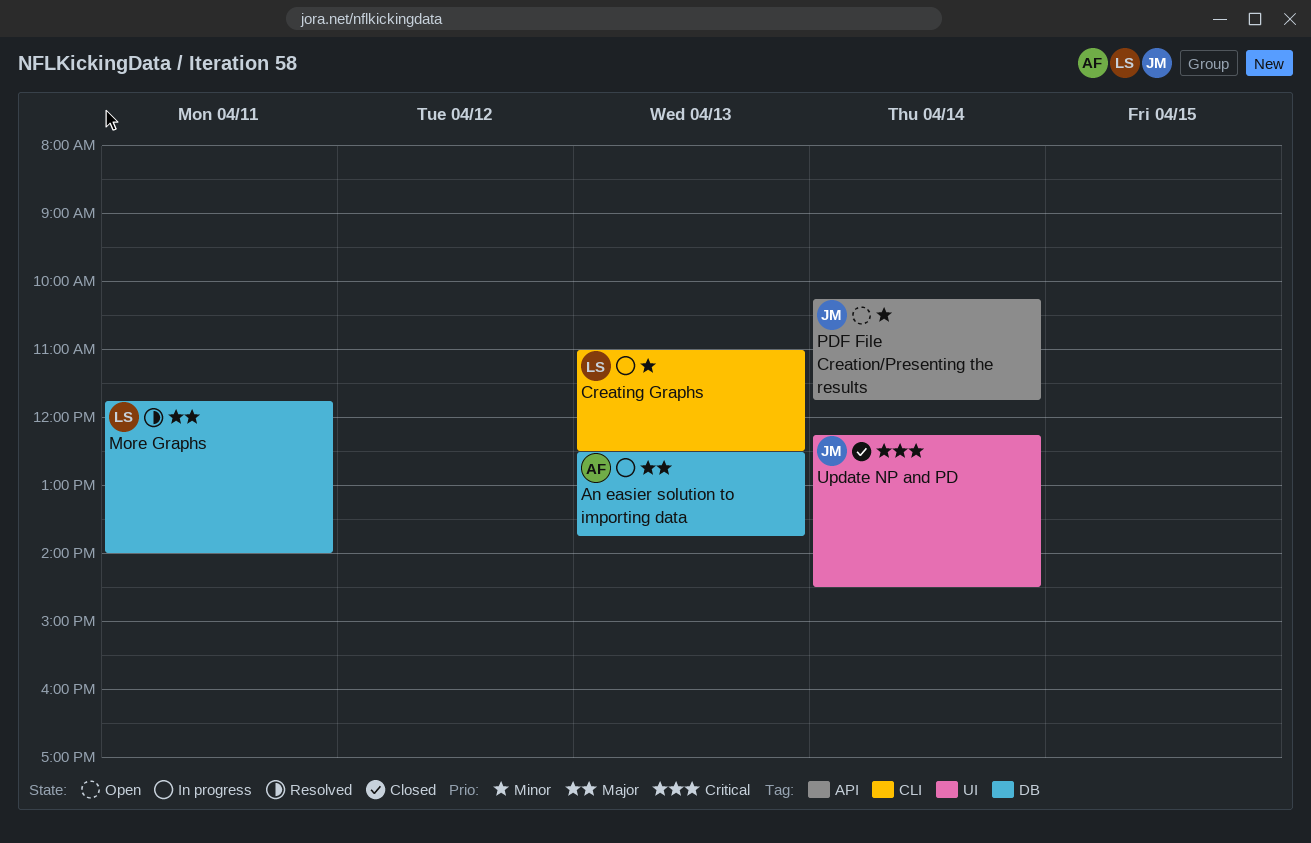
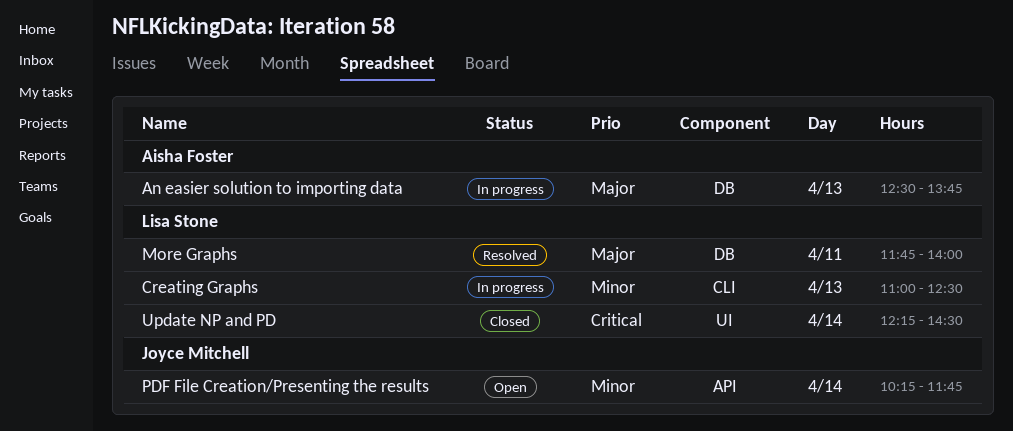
Update NP and PD, owner: Joyce Mitchell -> Lisa Stone

